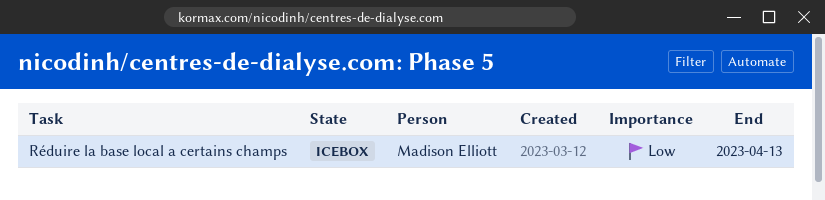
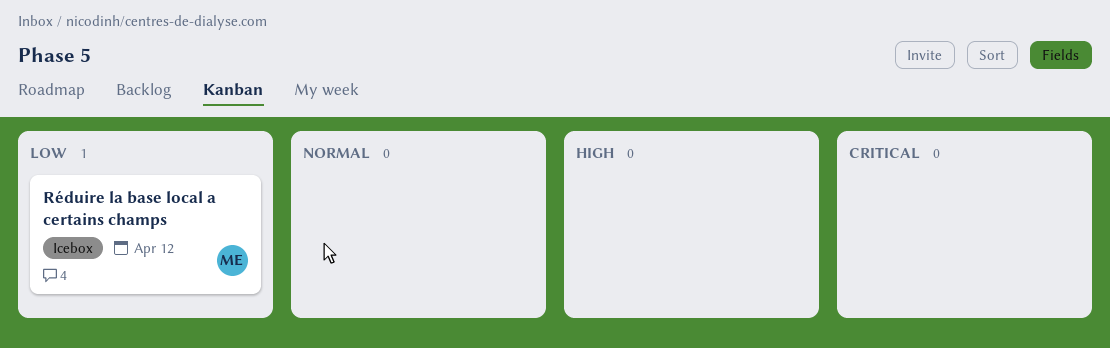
Réduire la base local a certains champs, due: Apr 13 -> Apr 12

